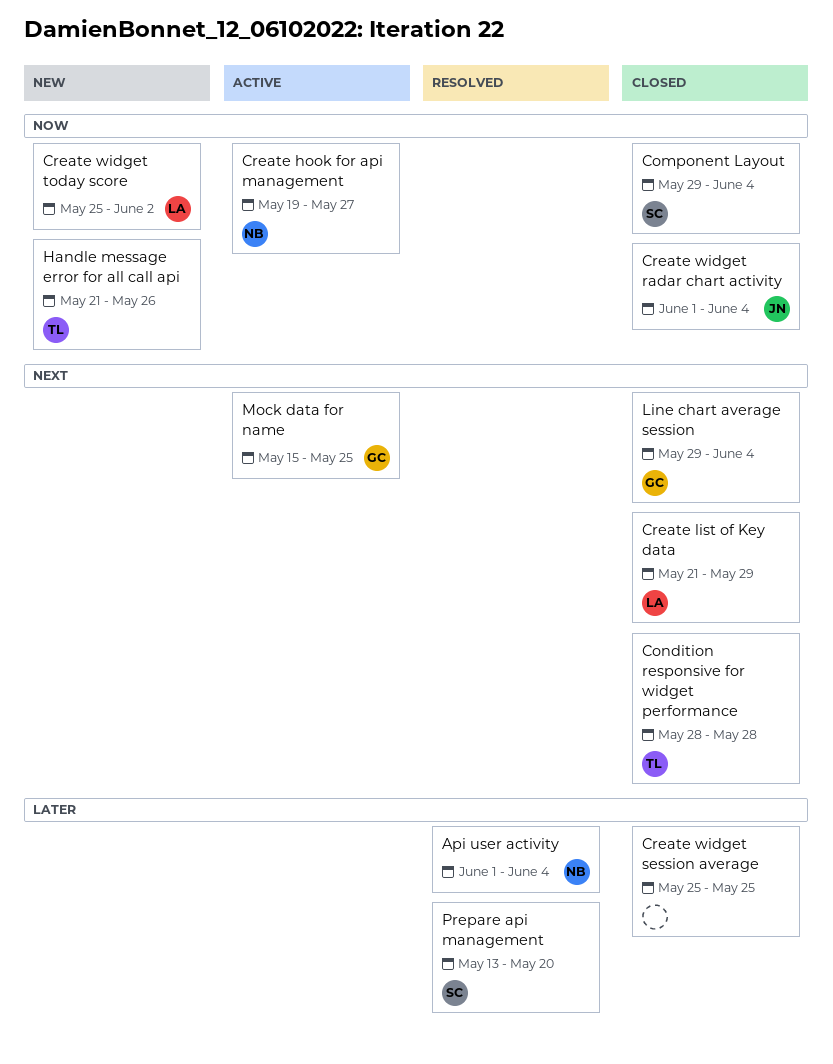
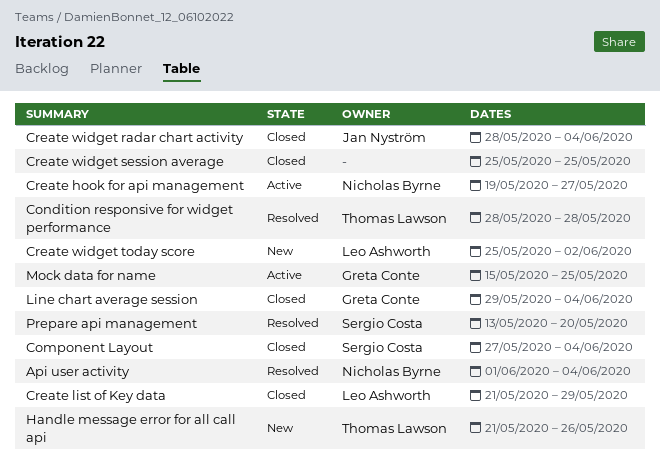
Component Layout, start: May 29 -> May 27
Condition responsive for widget performance, status: Closed -> Resolved
Create widget radar chart activity, start: Jun 1 -> May 28

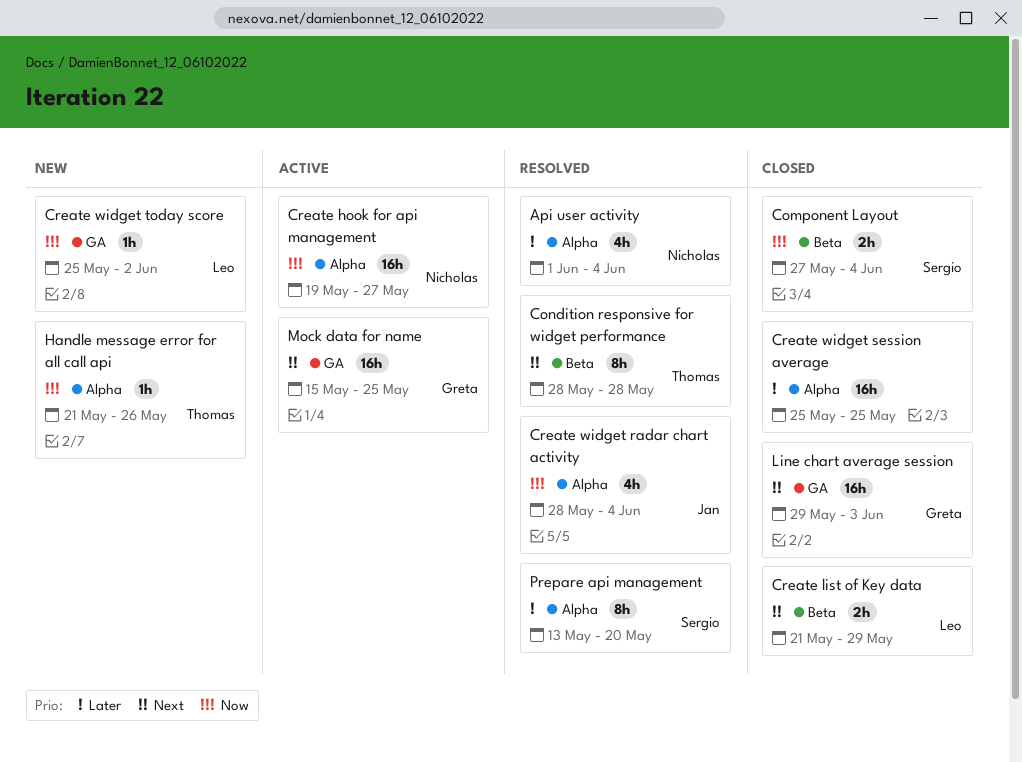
Create widget radar chart activity, status: Closed -> Resolved
Line chart average session, due: Jun 4 -> Jun 3

